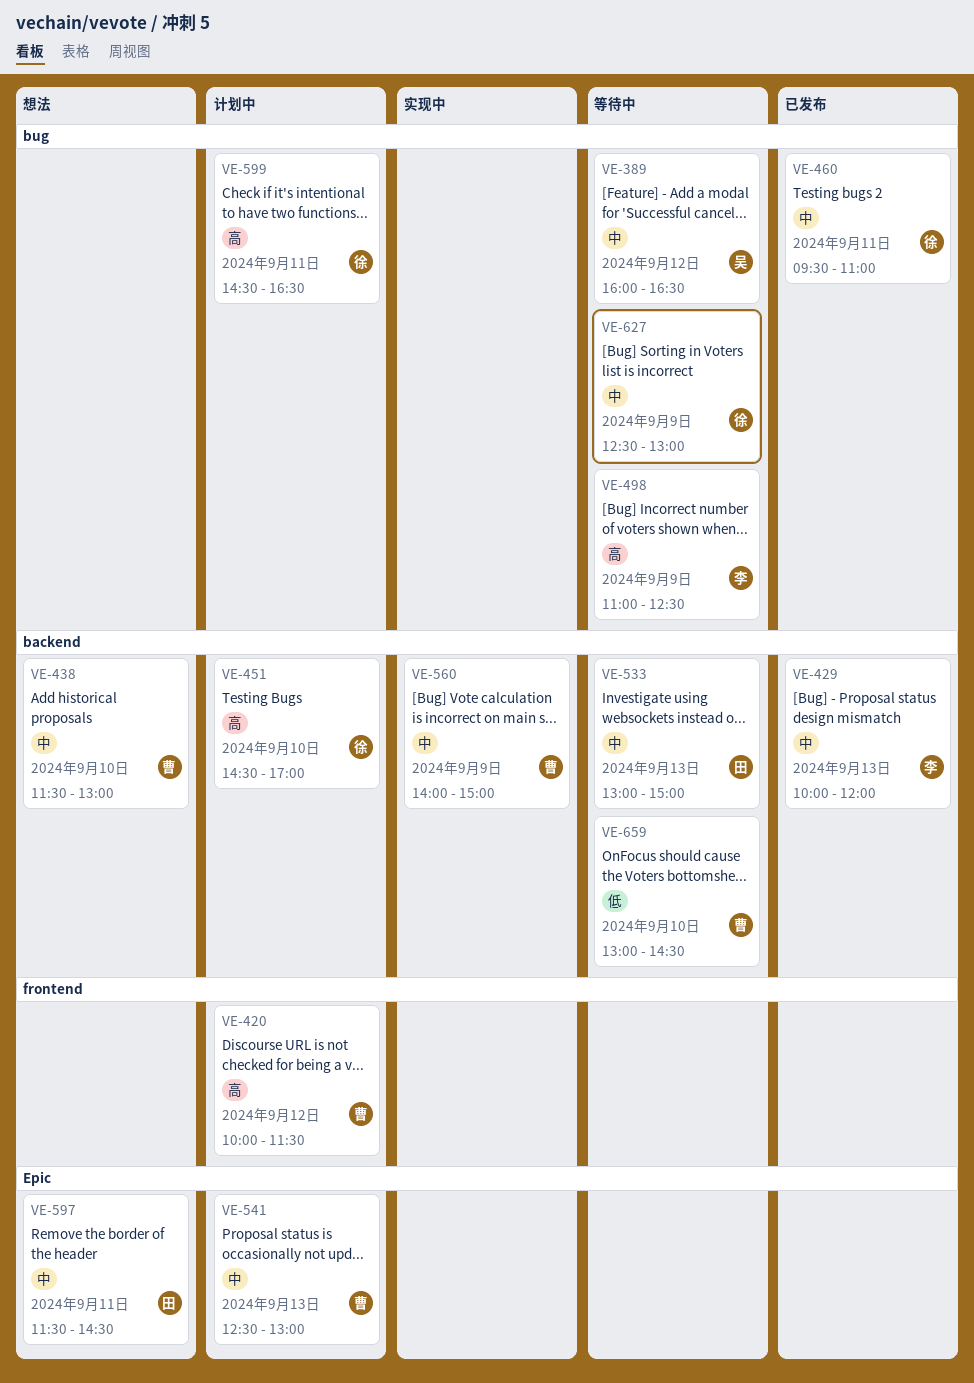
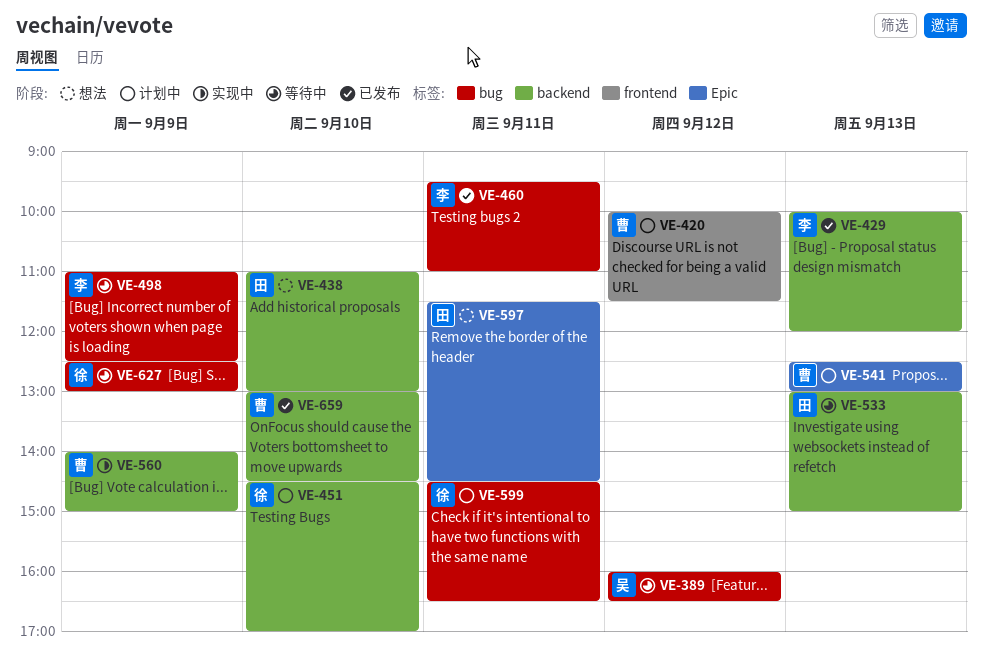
VE-438, owner: 曹 -> 田
VE-438, begins: 11:30 -> 11:00
VE-460, owner: 徐 -> 李
VE-659, status: 等待中 -> 已发布

